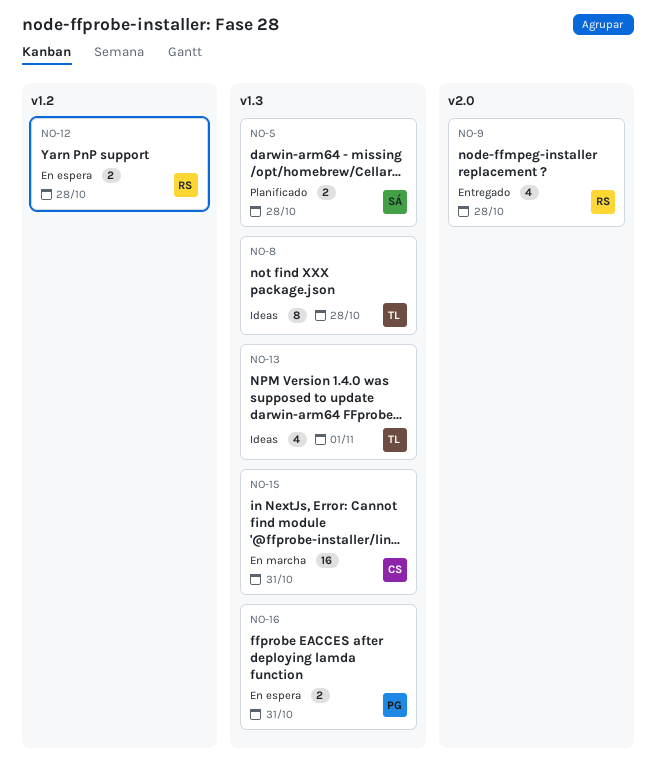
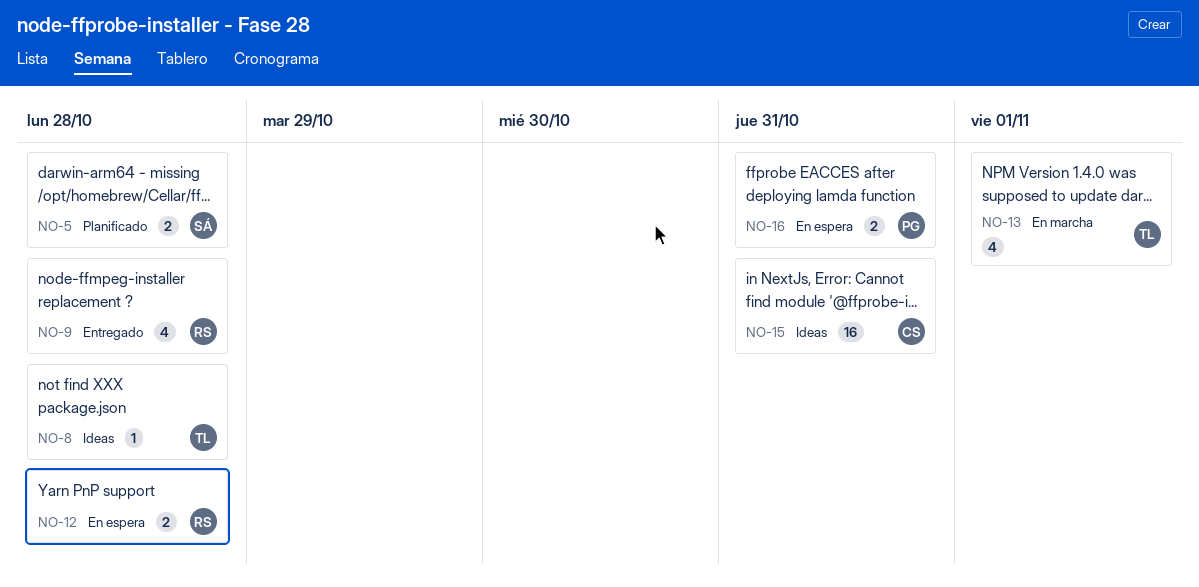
NO-8, estimate: 8 -> 1
NO-13, status: Ideas -> En marcha
NO-15, status: En marcha -> Ideas

